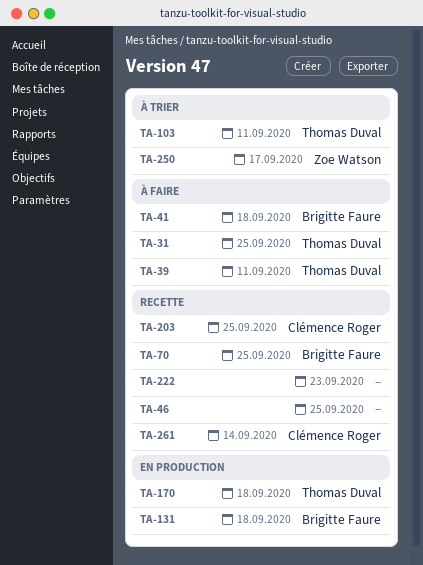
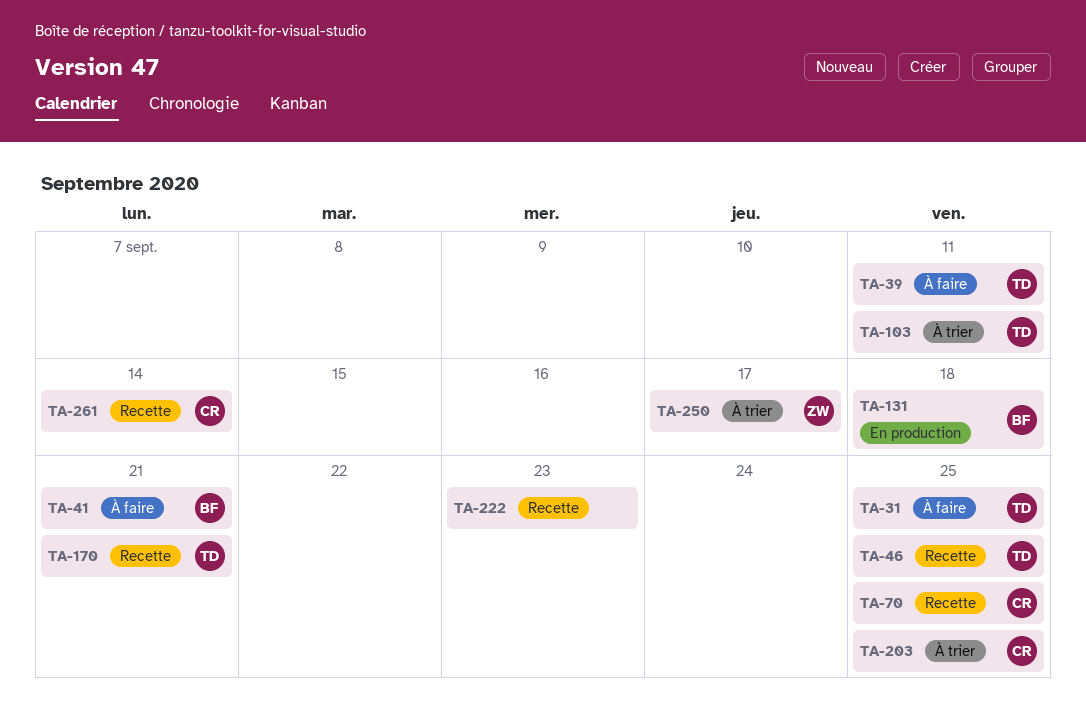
TA-41, due: Sep 18 -> Sep 21
TA-46, owner: none -> Thomas Duval
TA-70, owner: Brigitte Faure -> Clémence Roger
TA-170, status: En production -> Recette
TA-170, due: Sep 18 -> Sep 21
TA-203, status: Recette -> À trier

